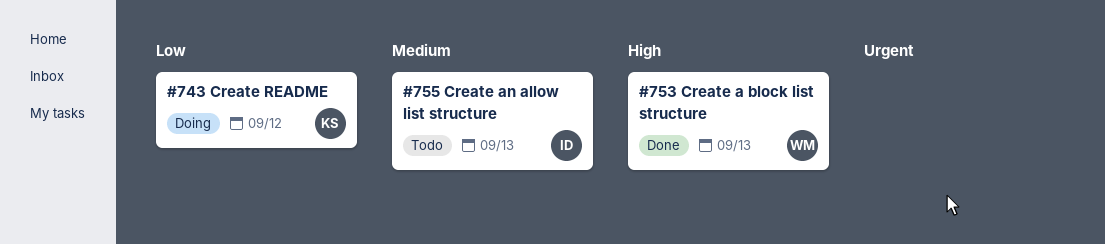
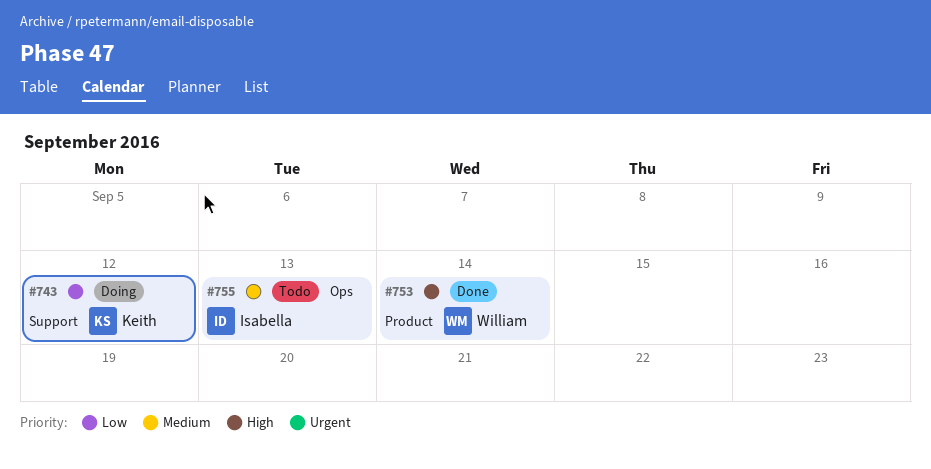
#753, due: Sep 13 -> Sep 14

